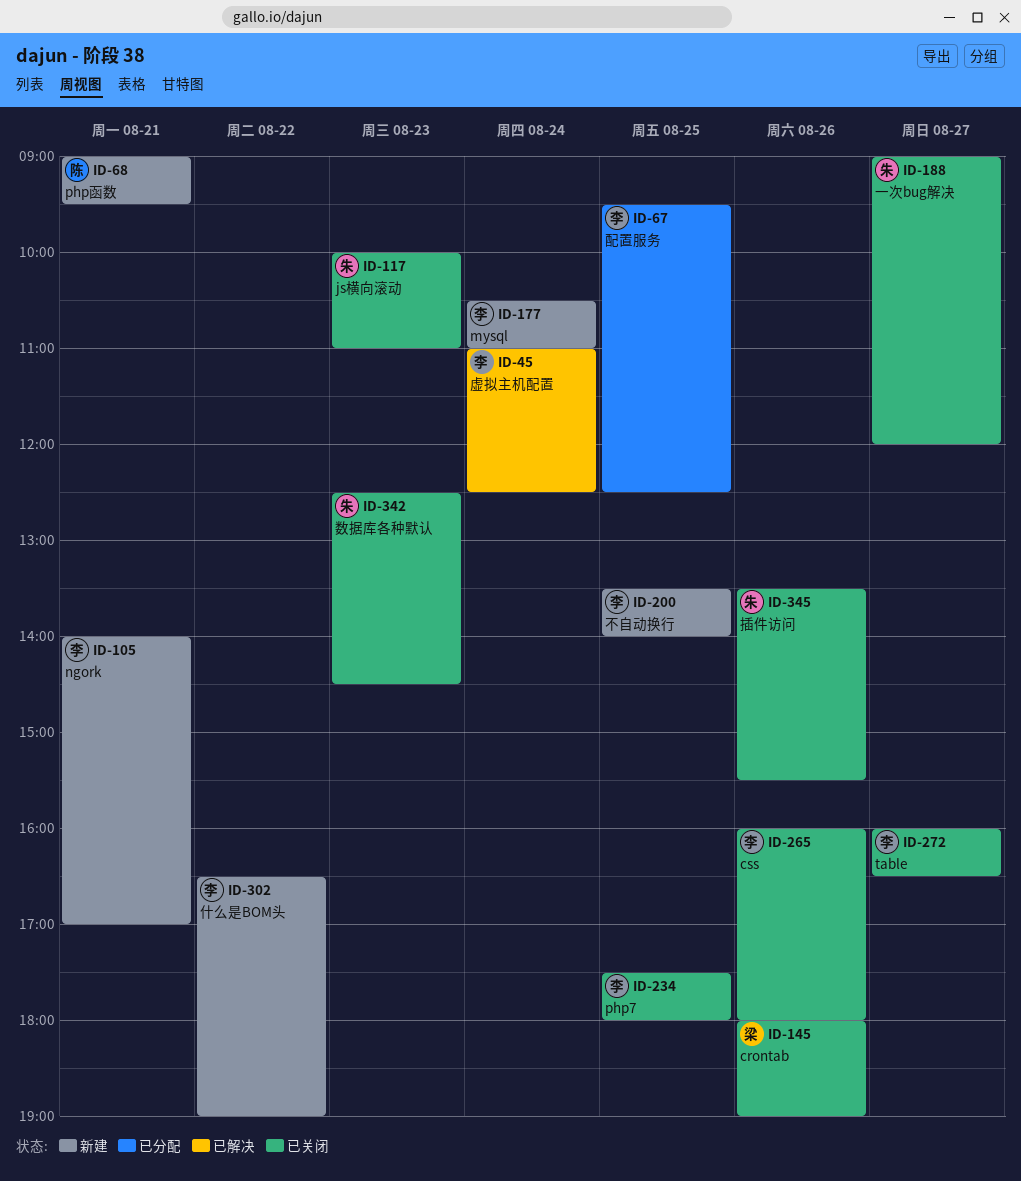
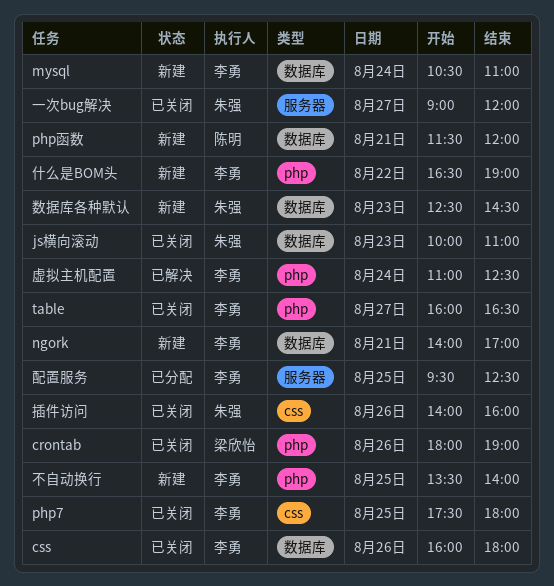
php函数, begins: 09:00 -> 11:30
php函数, ends: 09:30 -> 12:00
插件访问, begins: 13:30 -> 14:00
插件访问, ends: 15:30 -> 16:00
数据库各种默认, status: 已关闭 -> 新建

